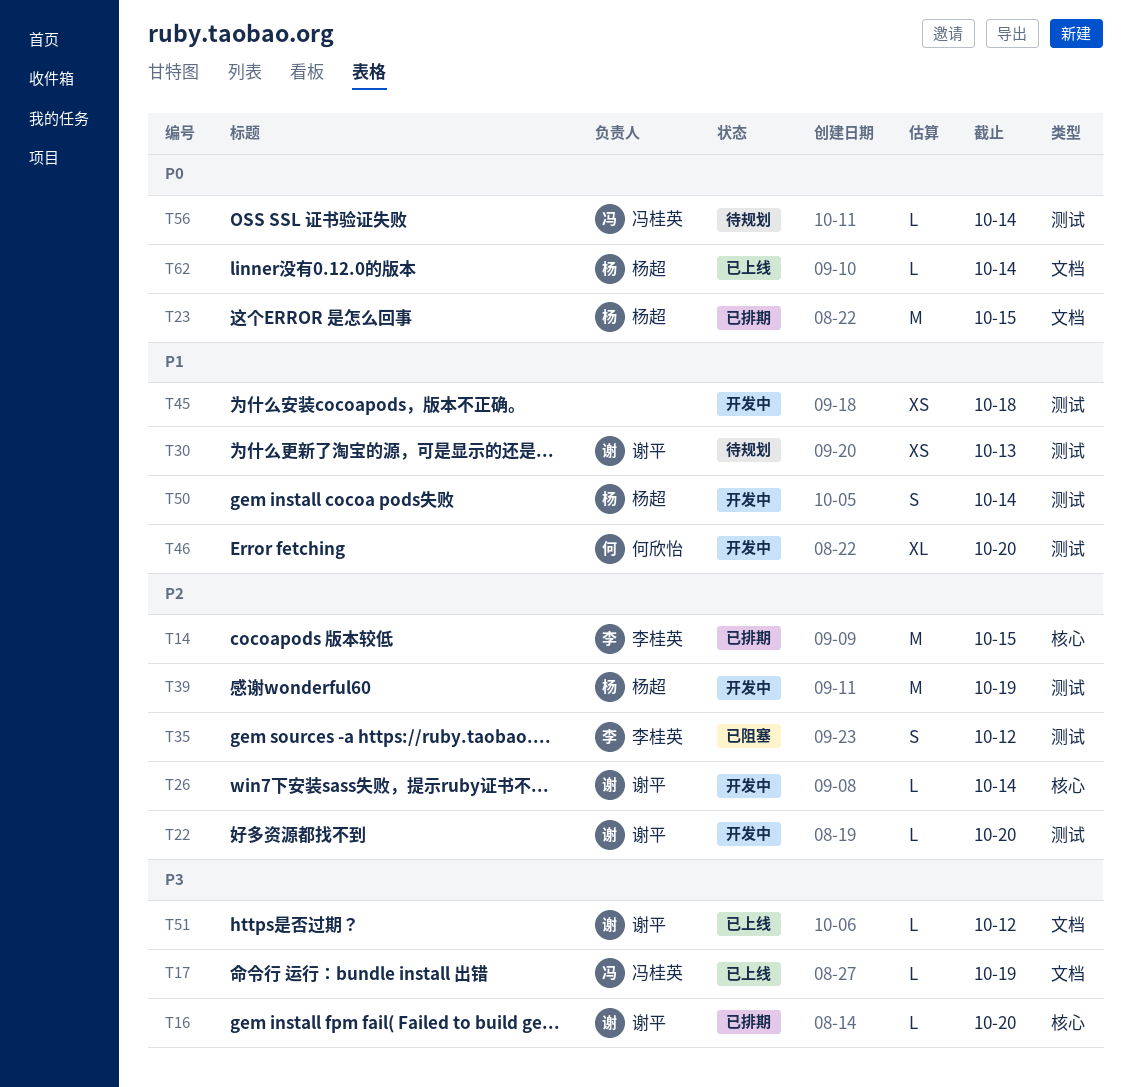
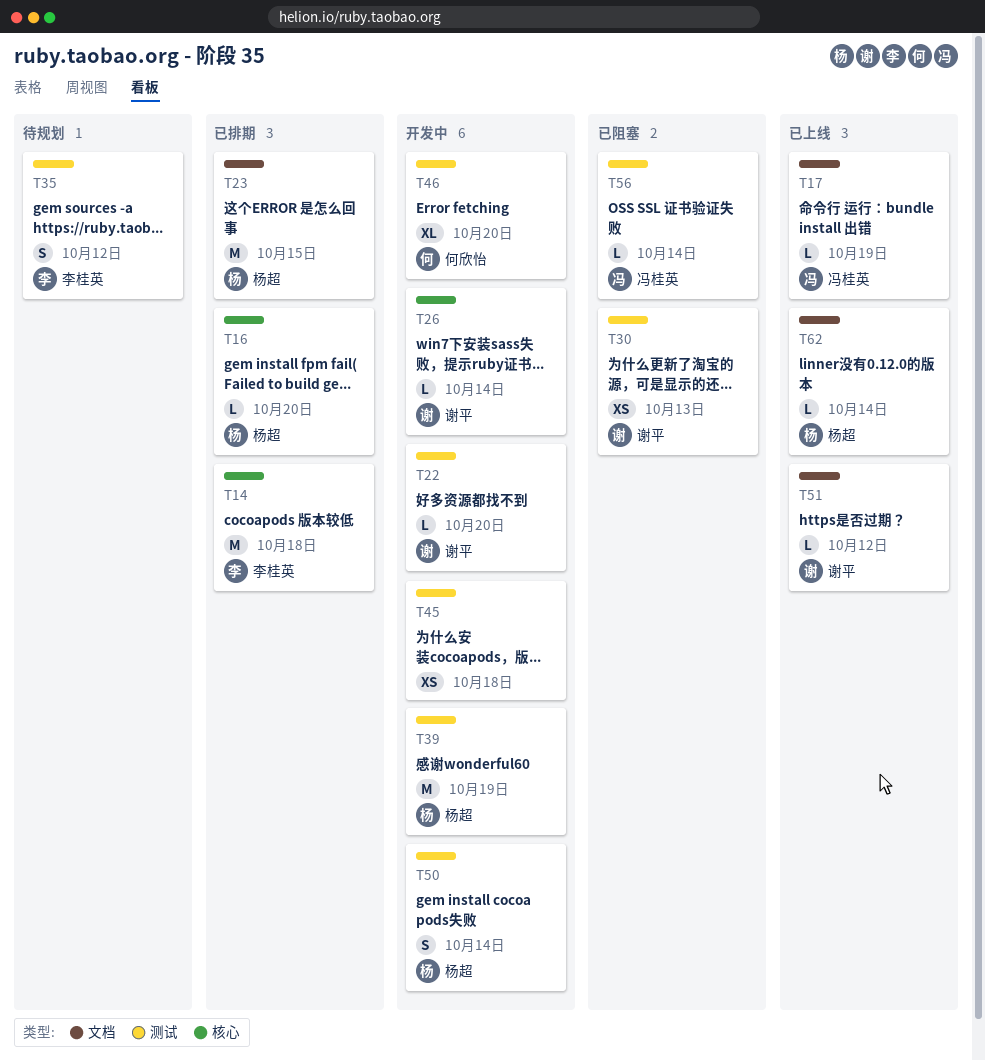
T14, due: Oct 15 -> Oct 18
T16, owner: 谢平 -> 杨超
T30, status: 待规划 -> 已阻塞
T35, status: 已阻塞 -> 待规划
T56, status: 待规划 -> 已阻塞

